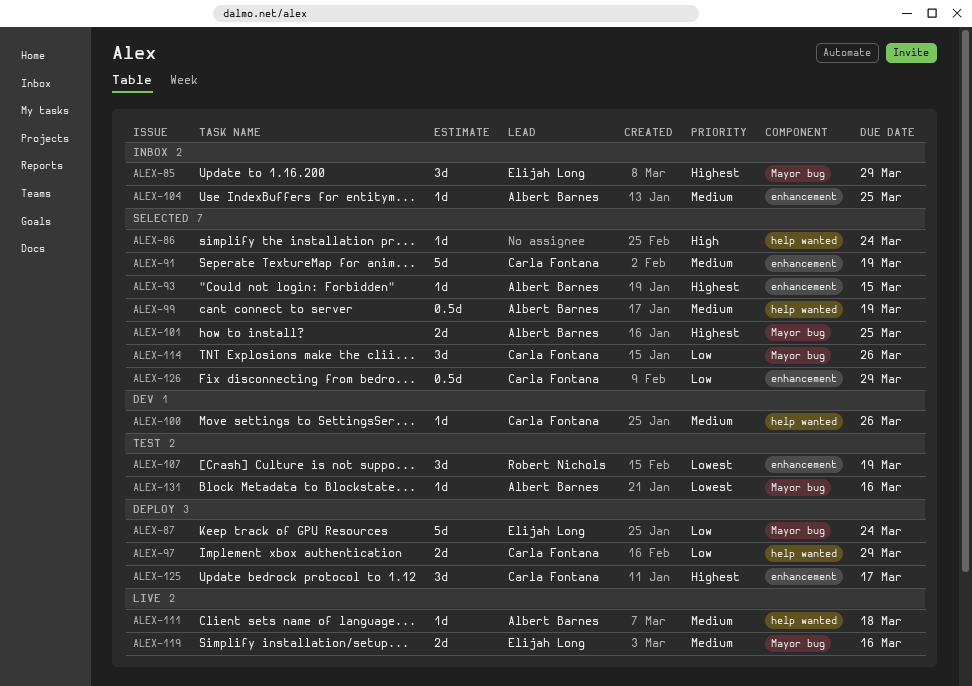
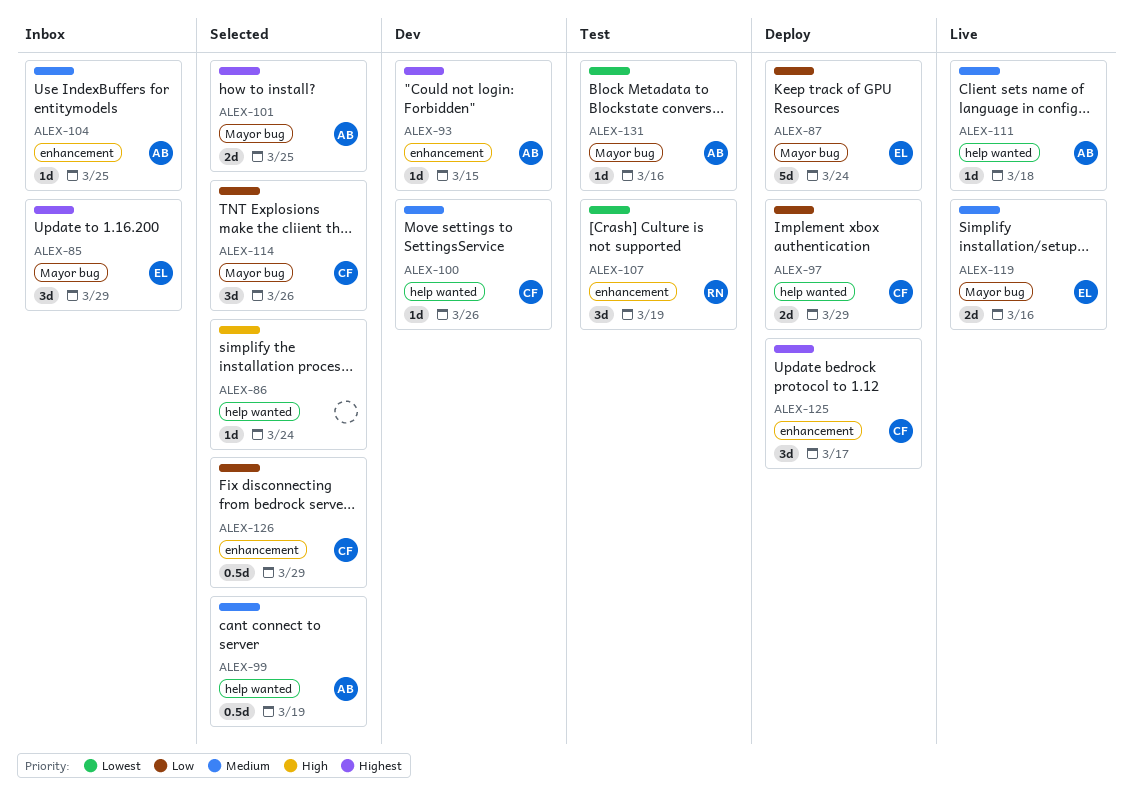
ALEX-91: present -> none
ALEX-93, status: Selected -> Dev

